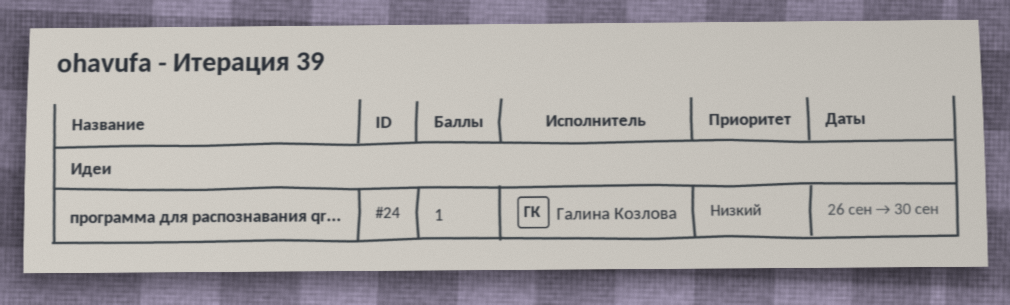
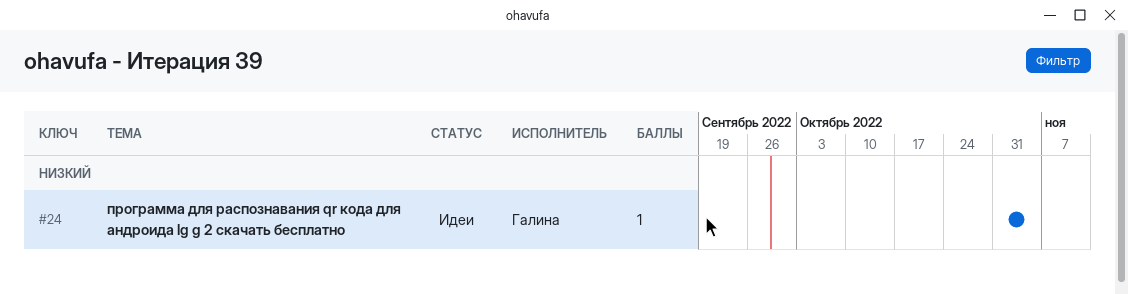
#24, start: Sep 26 -> Oct 31
#24, due: Sep 30 -> Nov 4

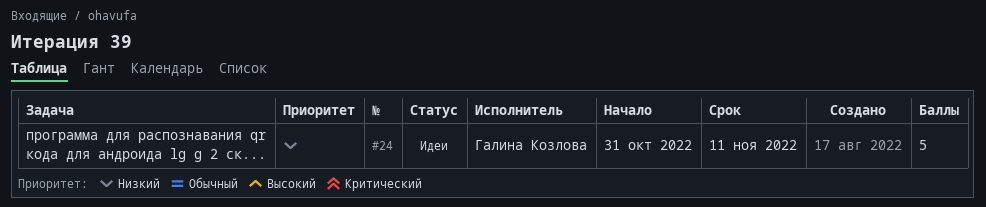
#24, estimate: 1 -> 5
#24, due: Nov 4 -> Nov 11

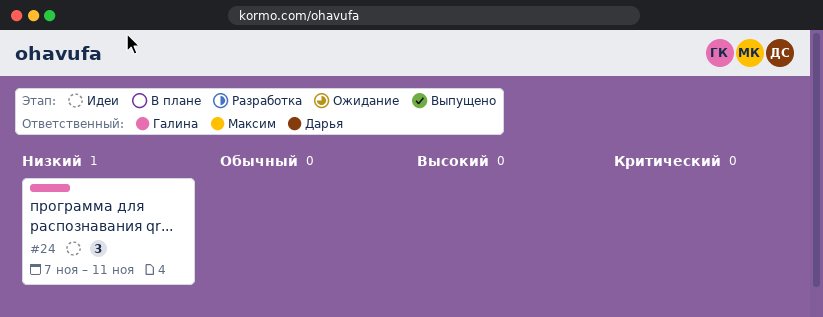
#24, estimate: 5 -> 3
#24, start: Oct 31 -> Nov 7

